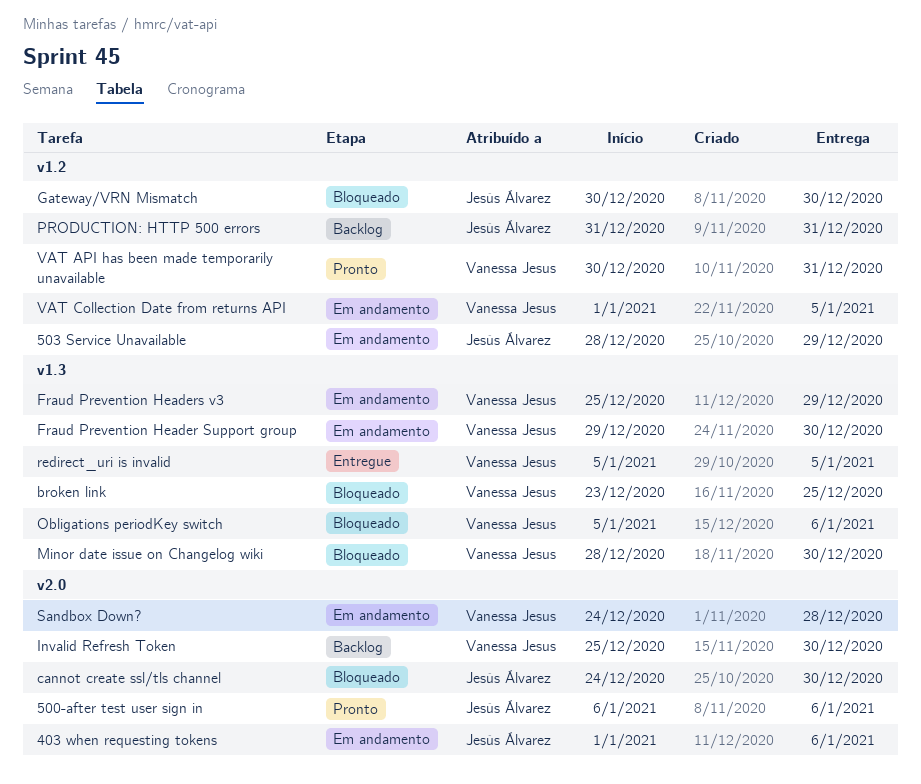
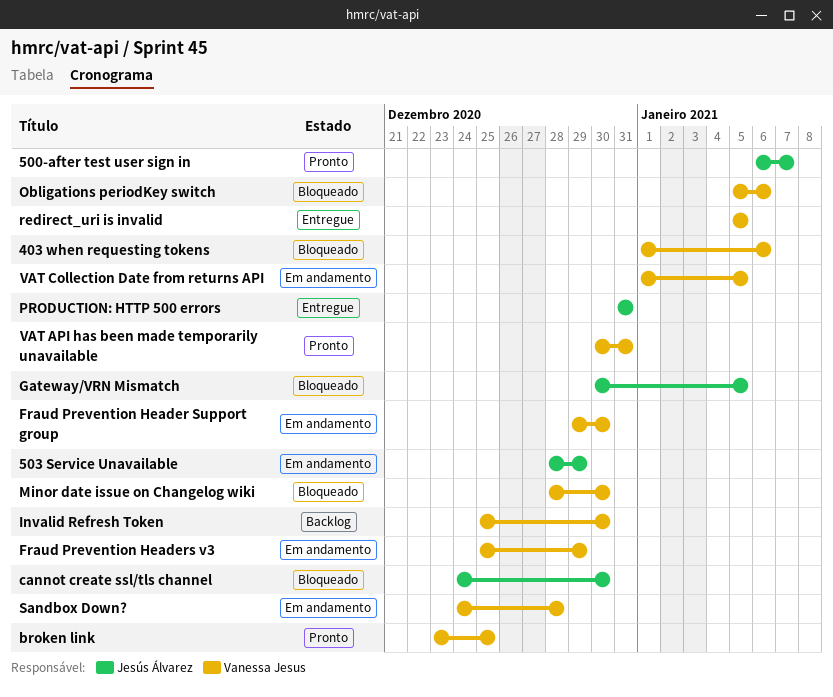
403 when requesting tokens, status: Em andamento -> Bloqueado
403 when requesting tokens, owner: Jesús Álvarez -> Vanessa Jesus
500-after test user sign in, due: Jan 6 -> Jan 7
broken link, status: Bloqueado -> Pronto
Gateway/VRN Mismatch, due: Dec 30 -> Jan 5
PRODUCTION: HTTP 500 errors, status: Backlog -> Entregue

